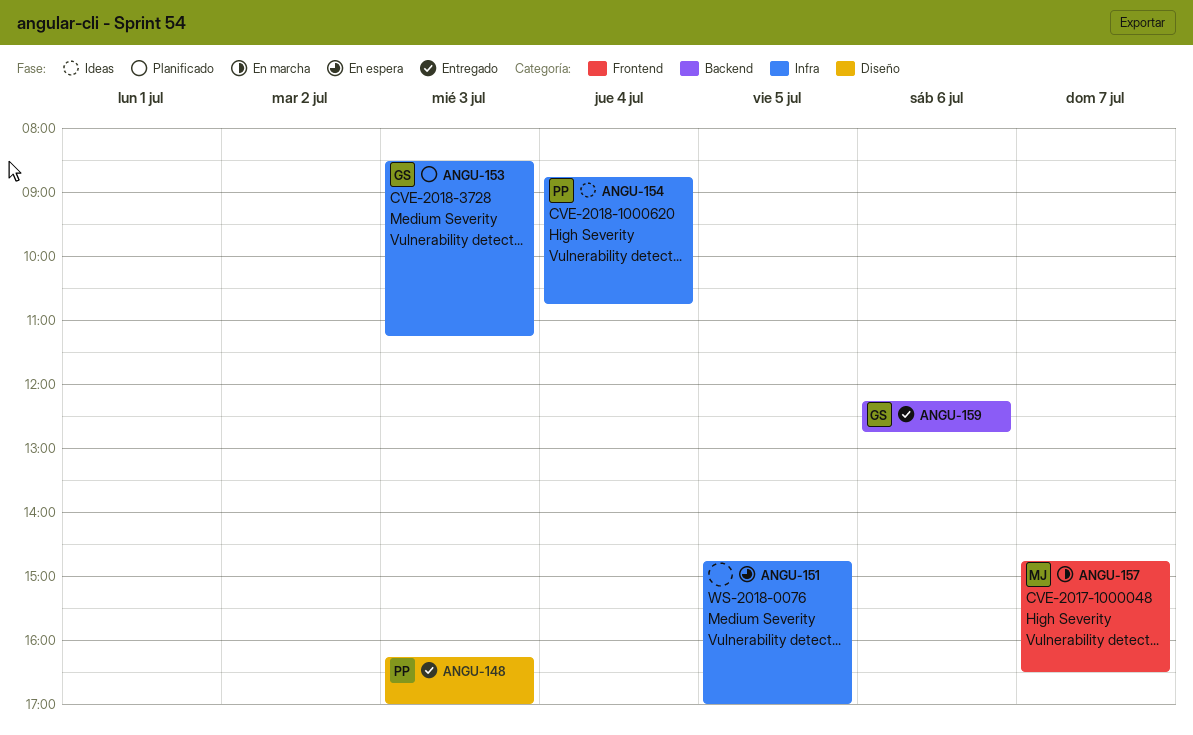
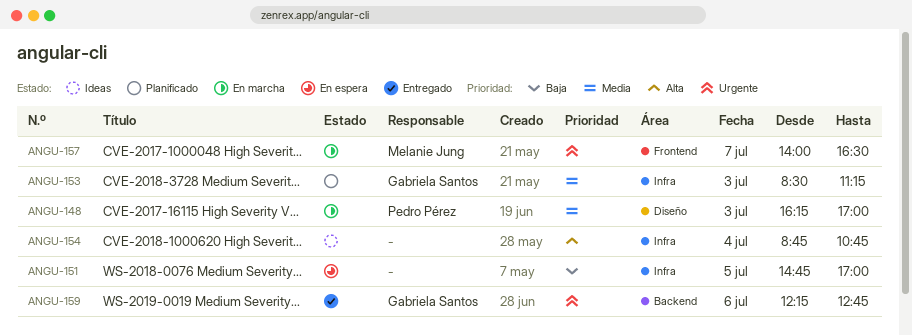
ANGU-148, status: Entregado -> En marcha
ANGU-154, owner: Pedro Pérez -> none
ANGU-157, begins: 14:45 -> 14:00

